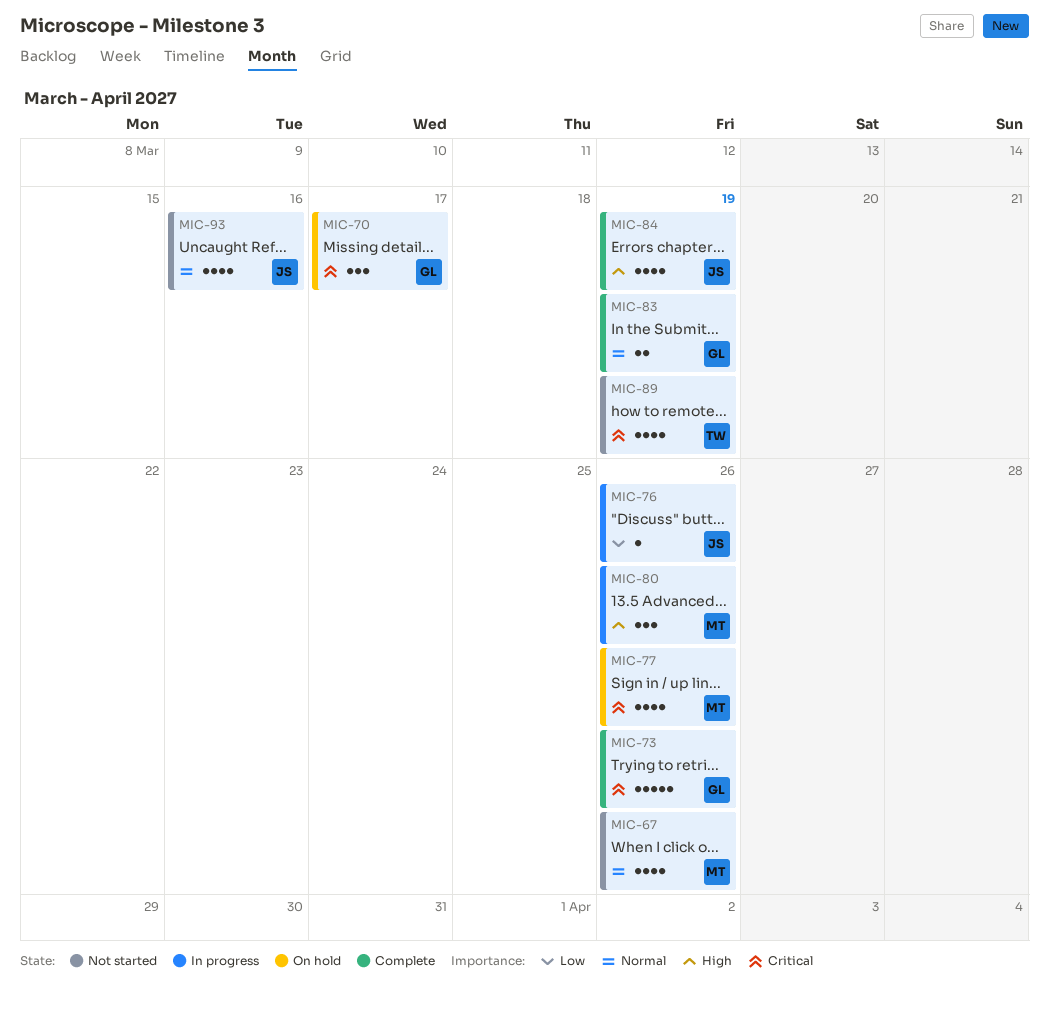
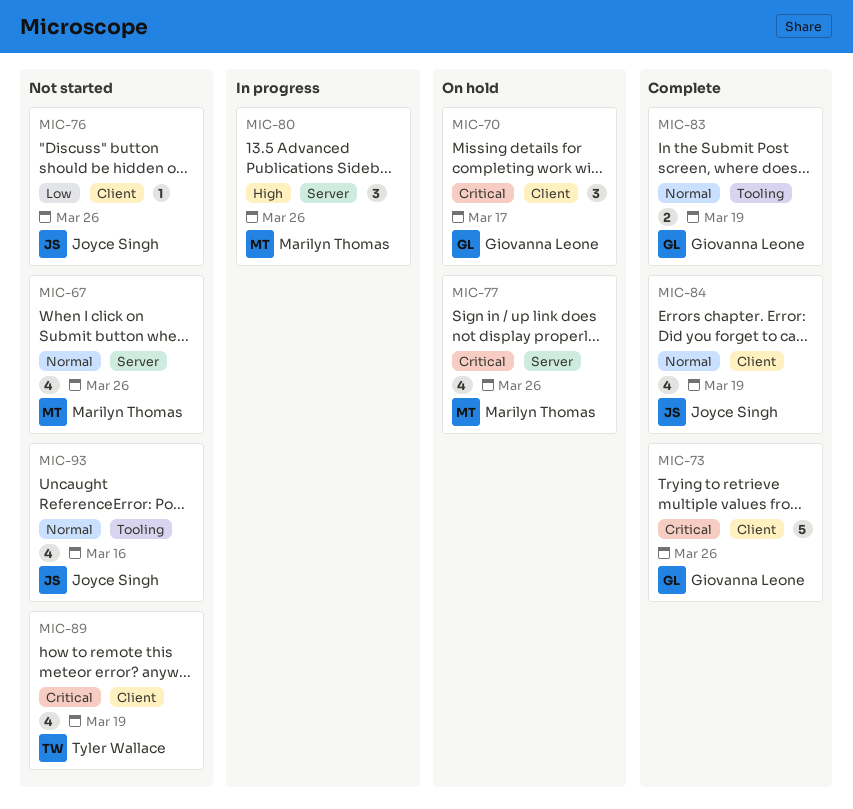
MIC-76, status: In progress -> Not started
MIC-84, priority: High -> Normal

